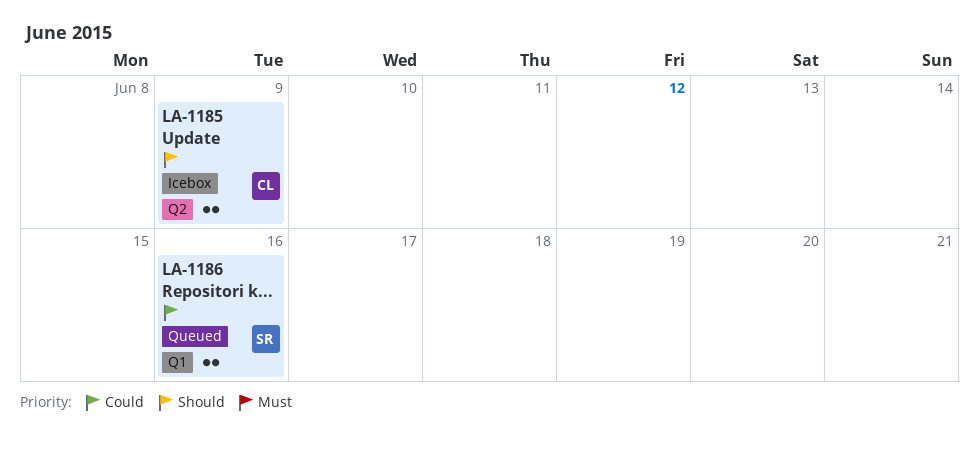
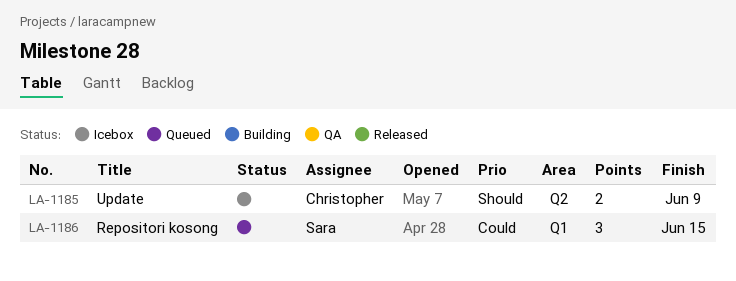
LA-1186, estimate: 2 -> 3
LA-1186, due: Jun 16 -> Jun 15

